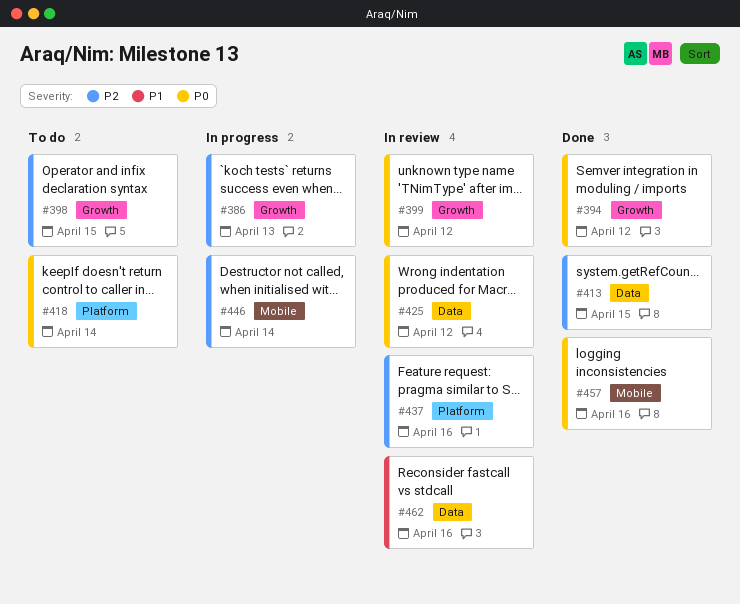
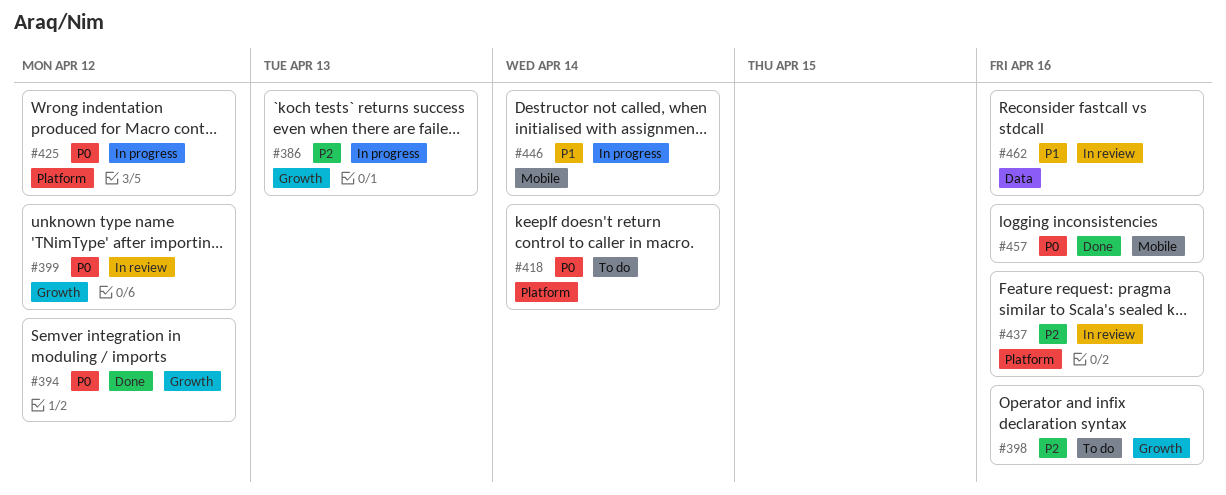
#398, due: Apr 15 -> Apr 16
#413: present -> none
#425, status: In review -> In progress
#425, label: Data -> Platform
#446, priority: P2 -> P1

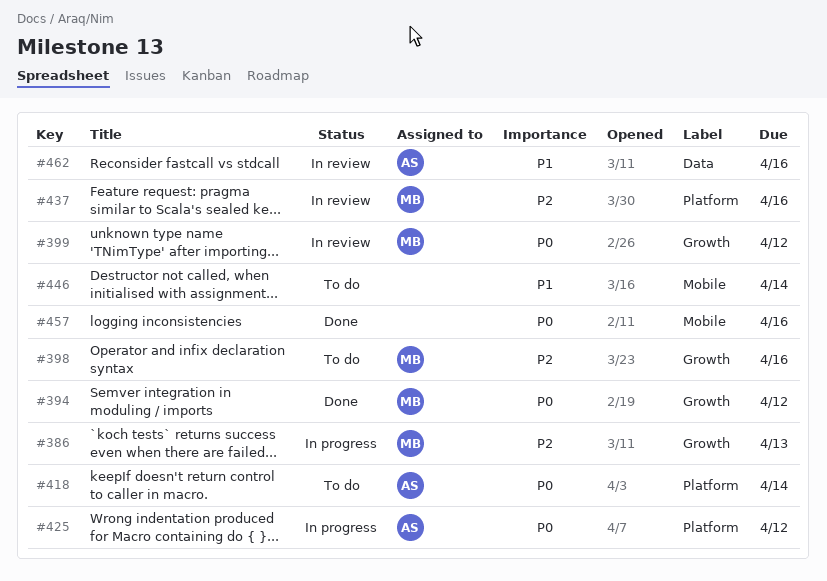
#446, status: In progress -> To do

